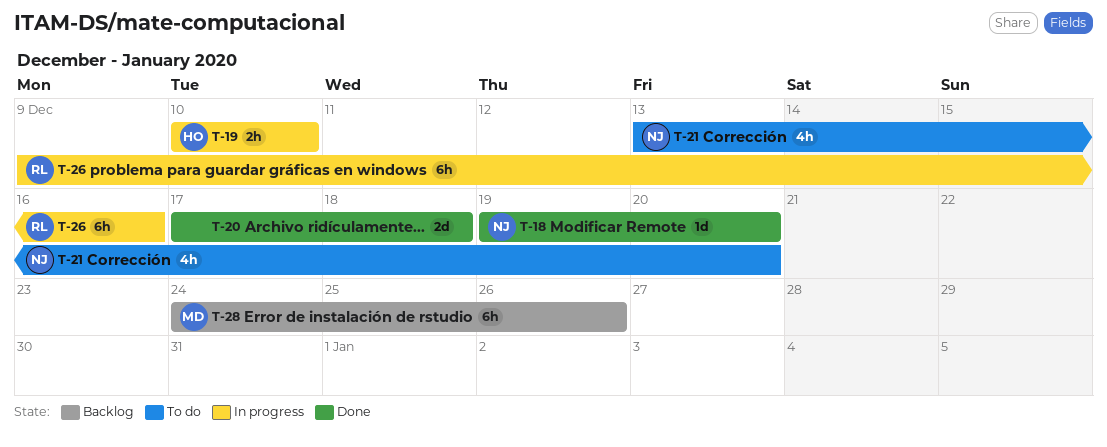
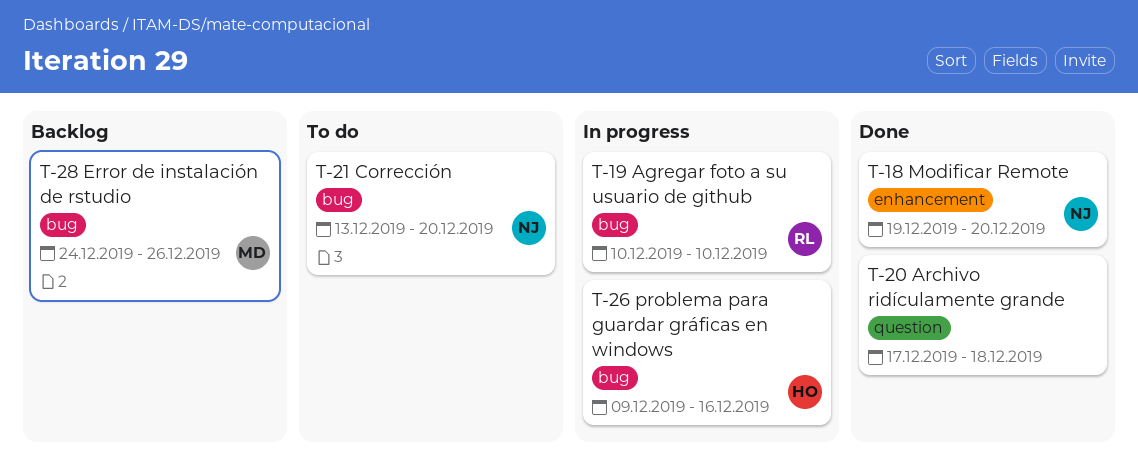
T-19, owner: HO -> RL
T-26, owner: RL -> HO

